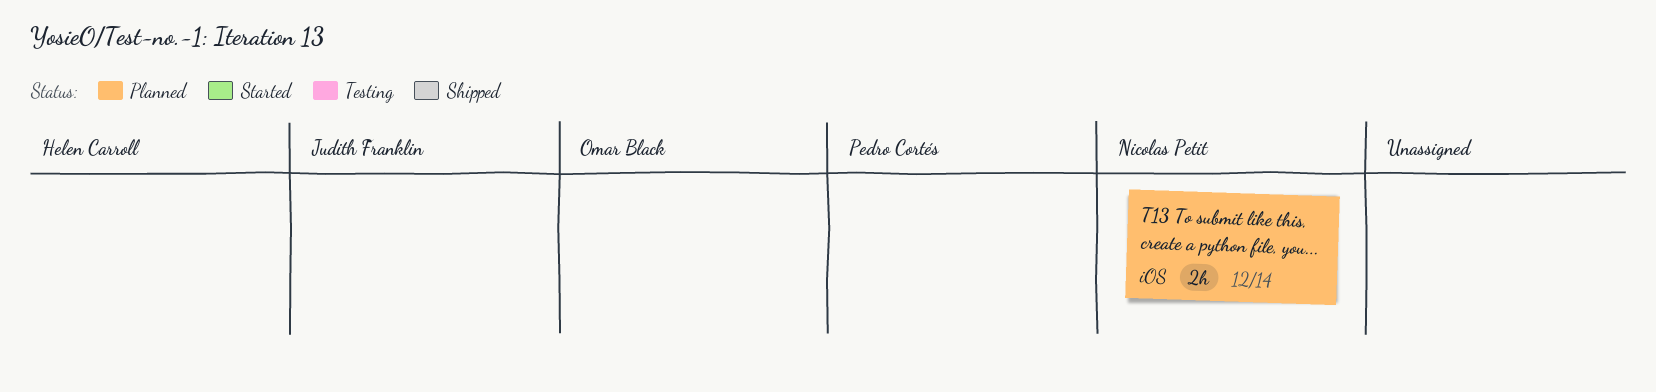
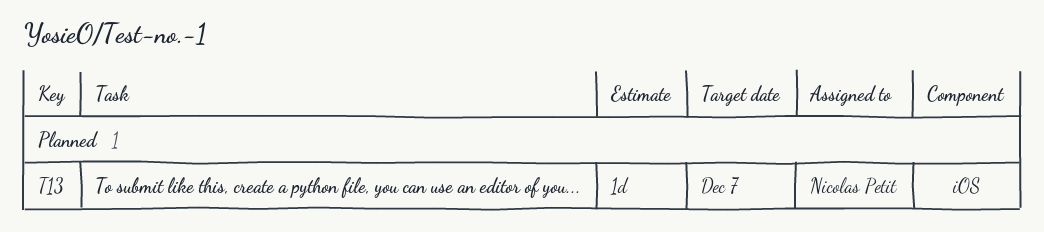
T13, estimate: 2h -> 1d
T13, due: Dec 14 -> Dec 7

